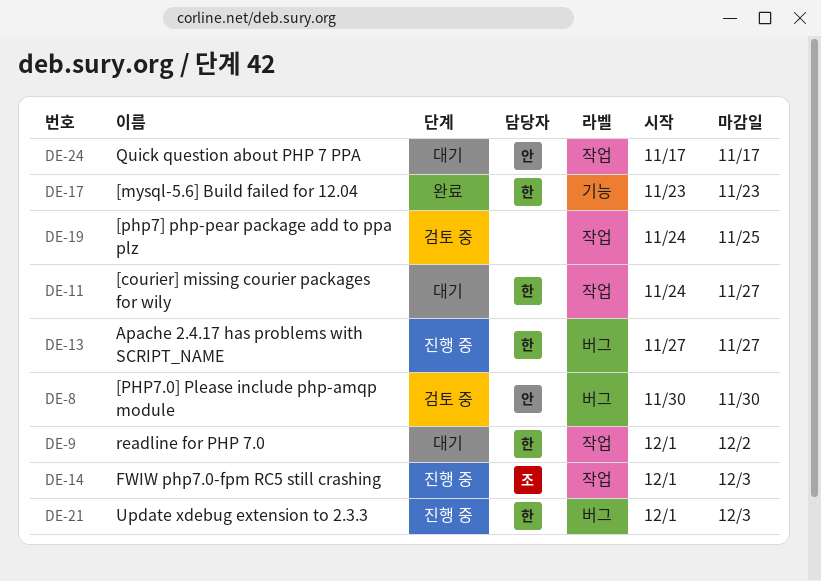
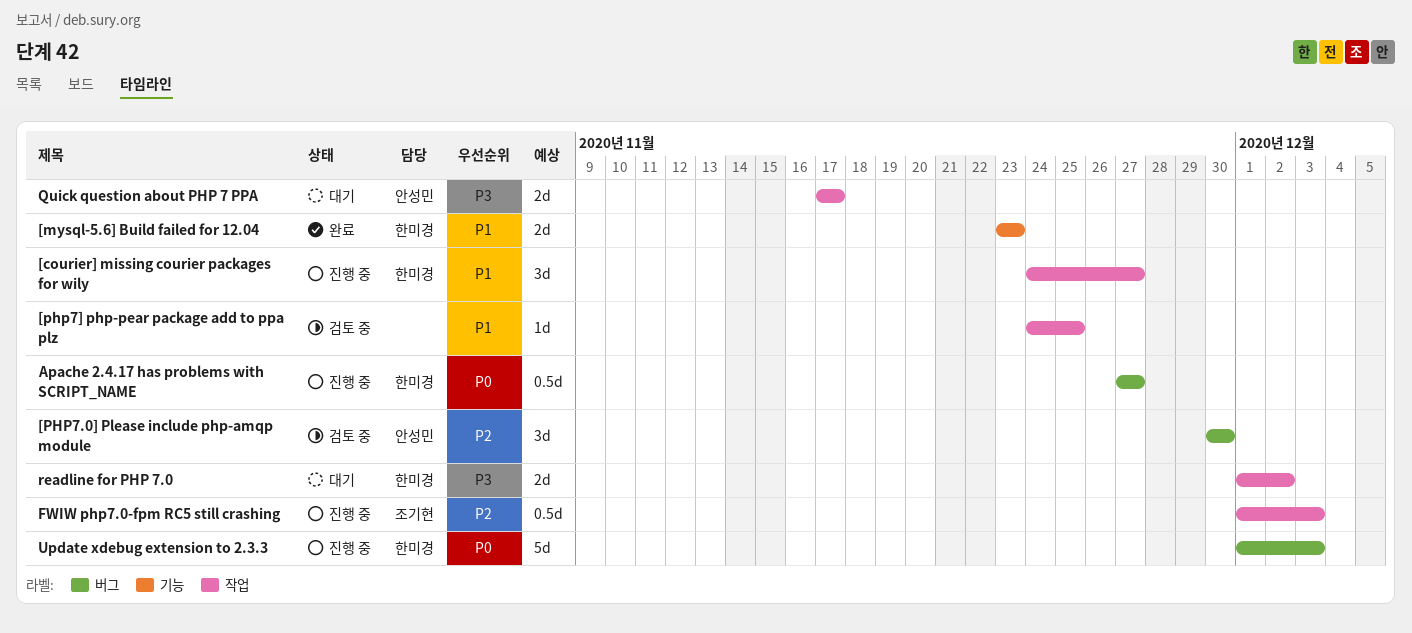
[courier] missing courier packages for wily, status: 대기 -> 진행 중

